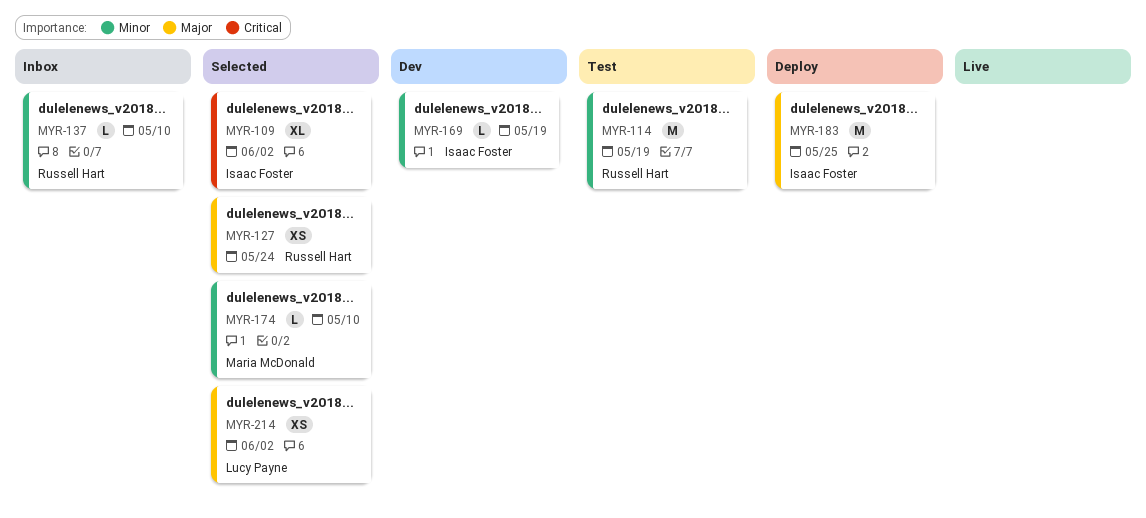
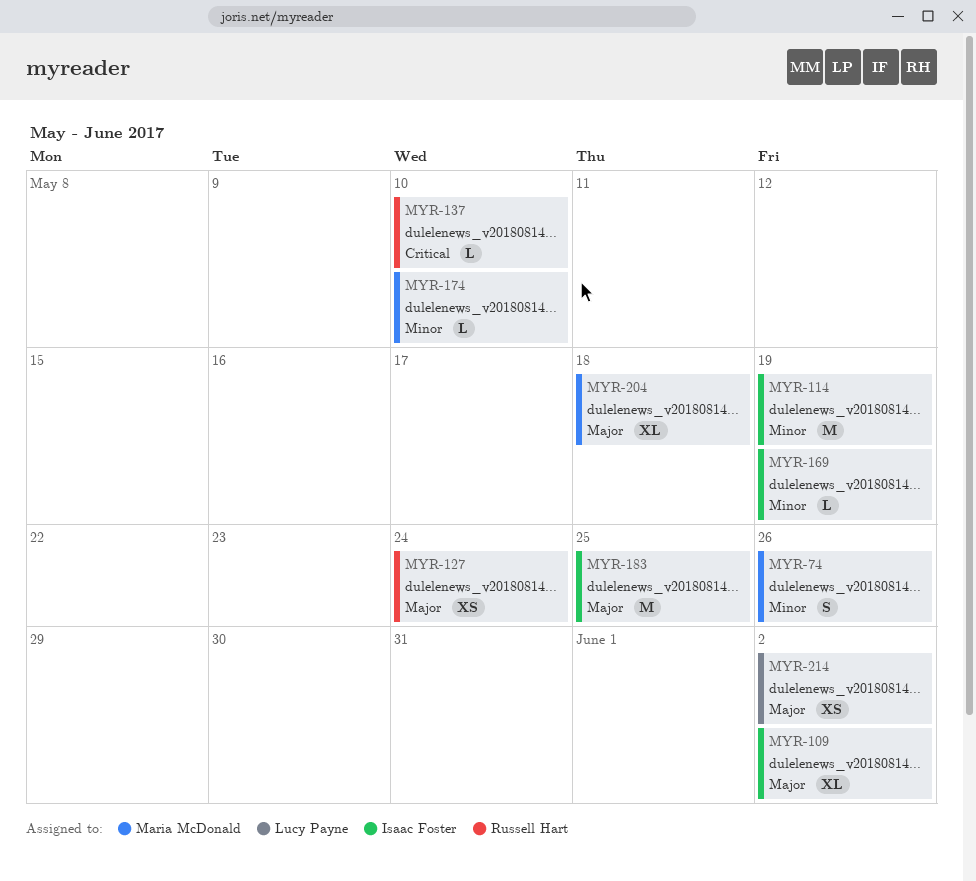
MYR-74: none -> present
MYR-109, priority: Critical -> Major
MYR-114, owner: Russell Hart -> Isaac Foster
MYR-137, priority: Minor -> Critical
MYR-204: none -> present

